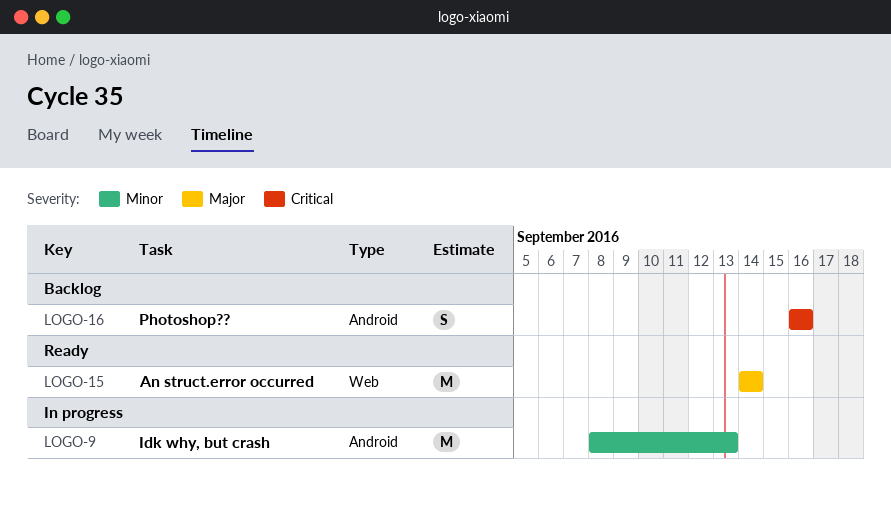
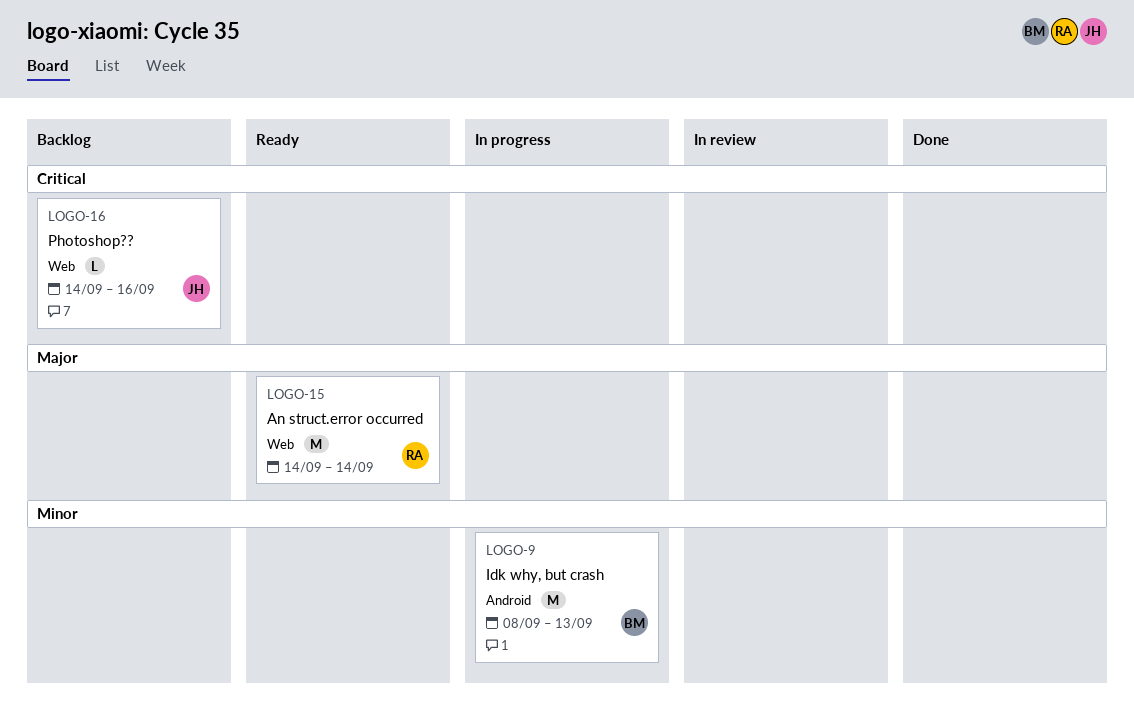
LOGO-16, label: Android -> Web
LOGO-16, estimate: S -> L
LOGO-16, start: Sep 16 -> Sep 14

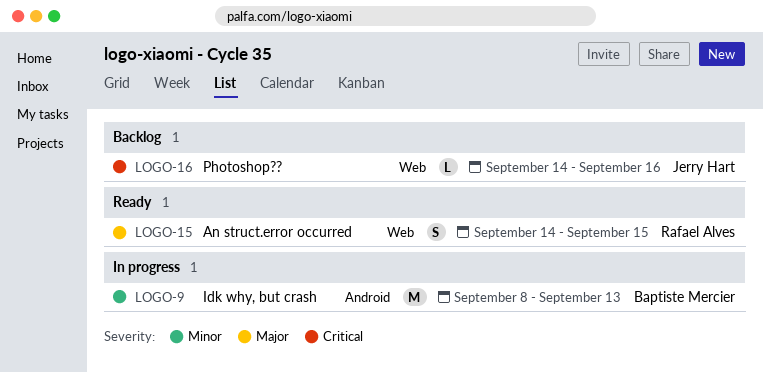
LOGO-15, estimate: M -> S
LOGO-15, due: Sep 14 -> Sep 15

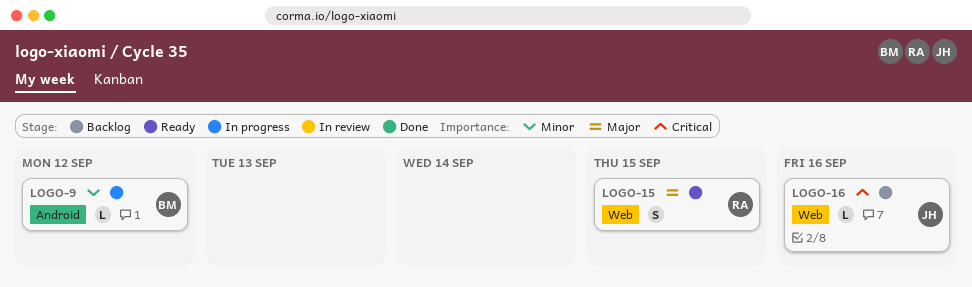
LOGO-9, estimate: M -> L
LOGO-9, due: Sep 13 -> Sep 12

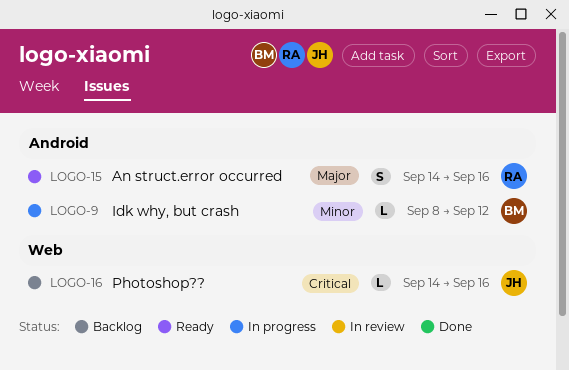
LOGO-15, label: Web -> Android
LOGO-15, due: Sep 15 -> Sep 16

